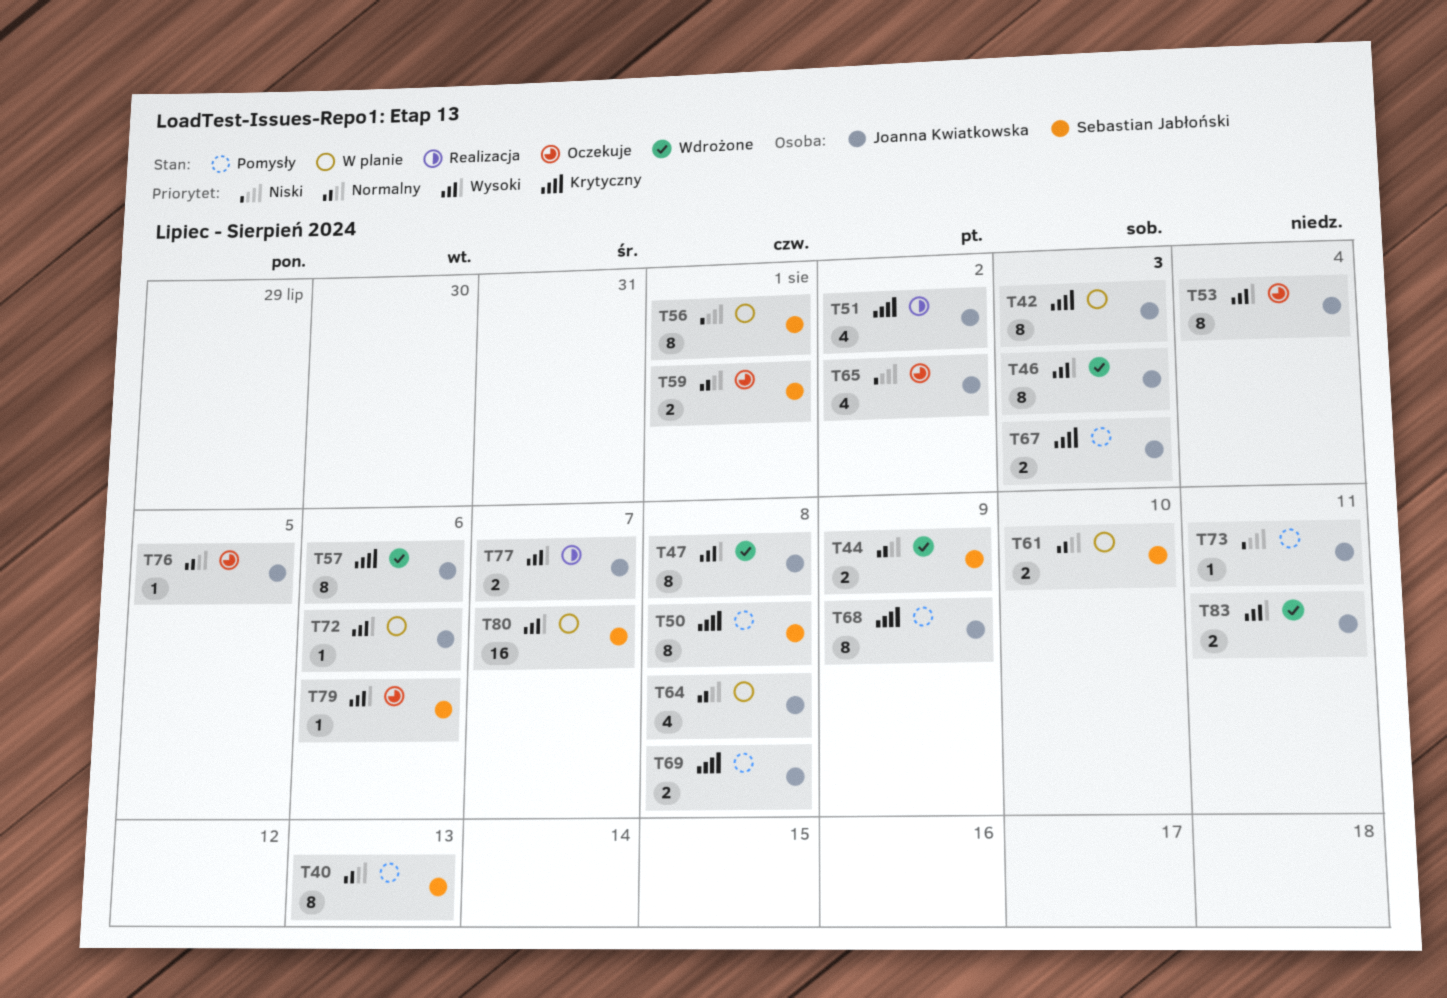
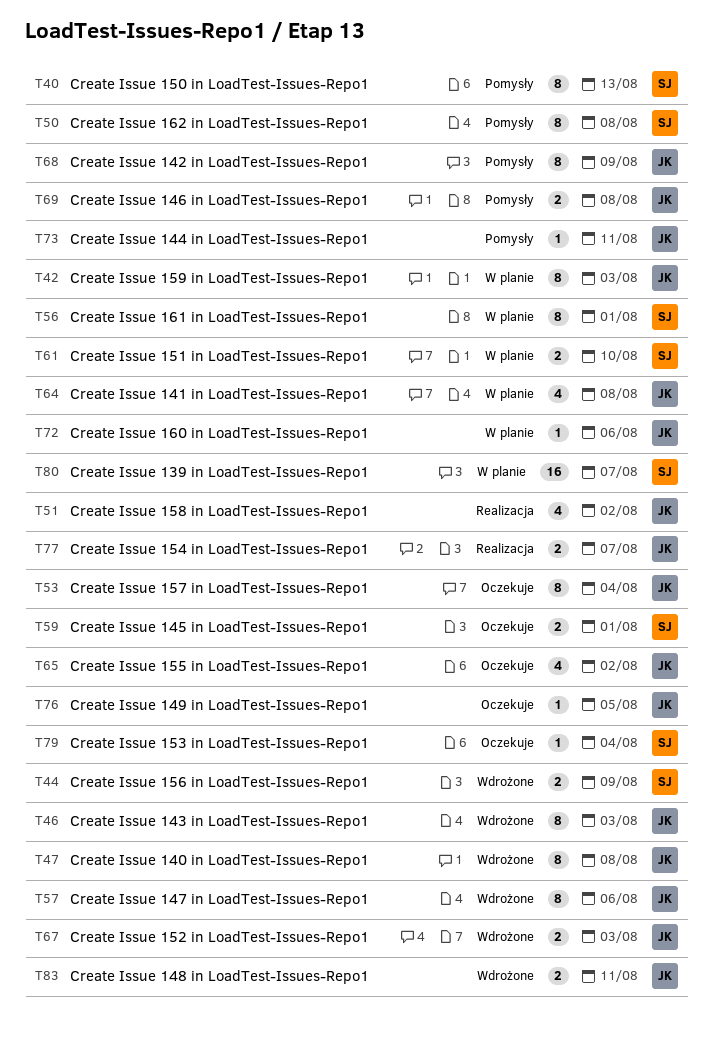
T67, status: Pomysły -> Wdrożone
T79, due: Aug 6 -> Aug 4

